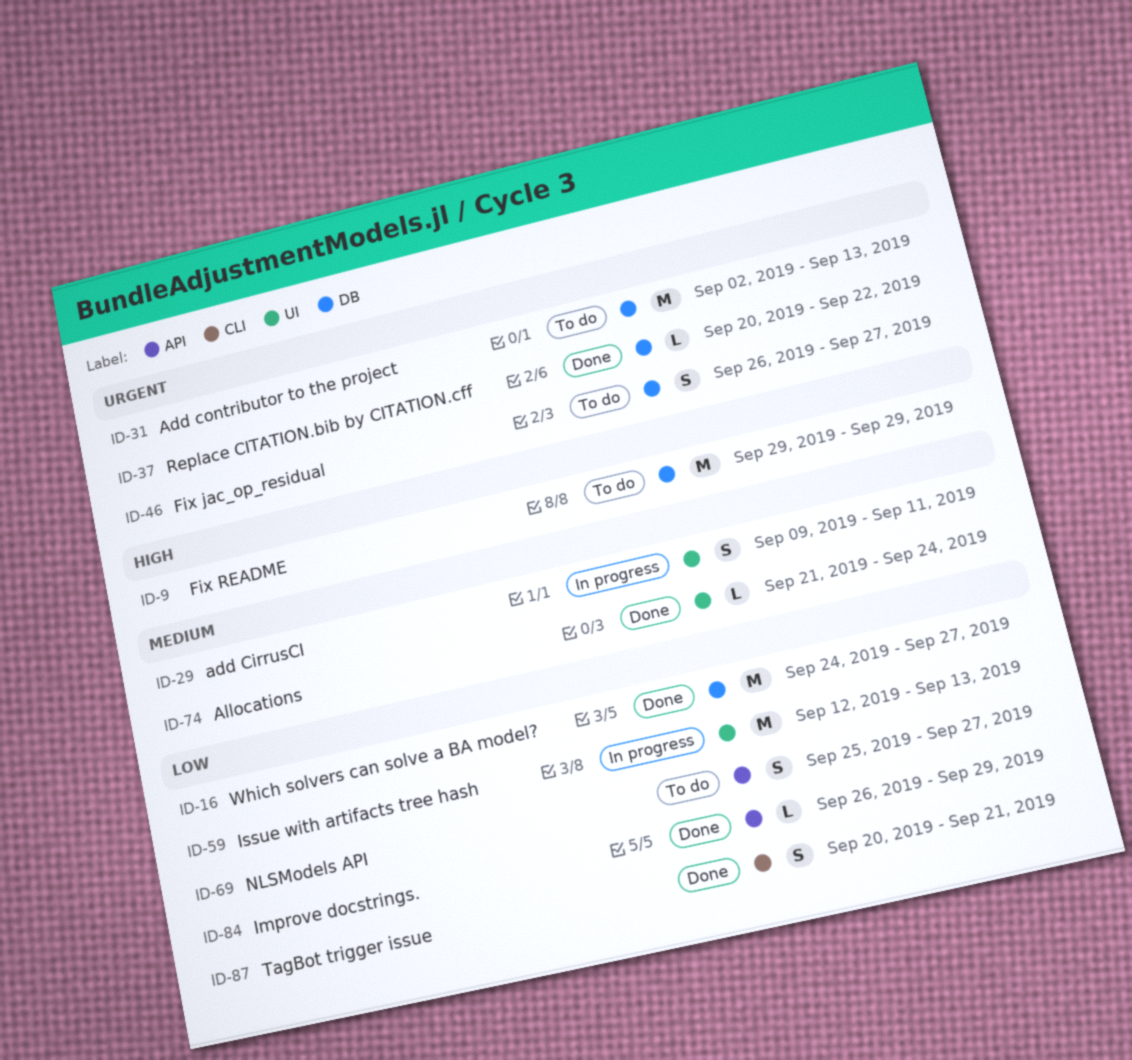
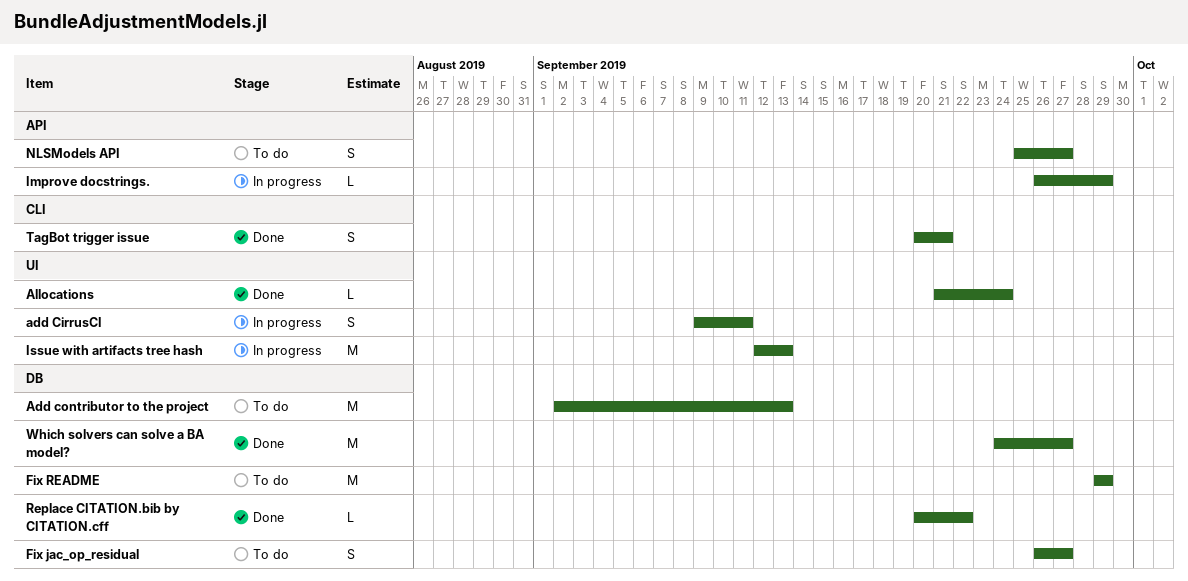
Improve docstrings., status: Done -> In progress

